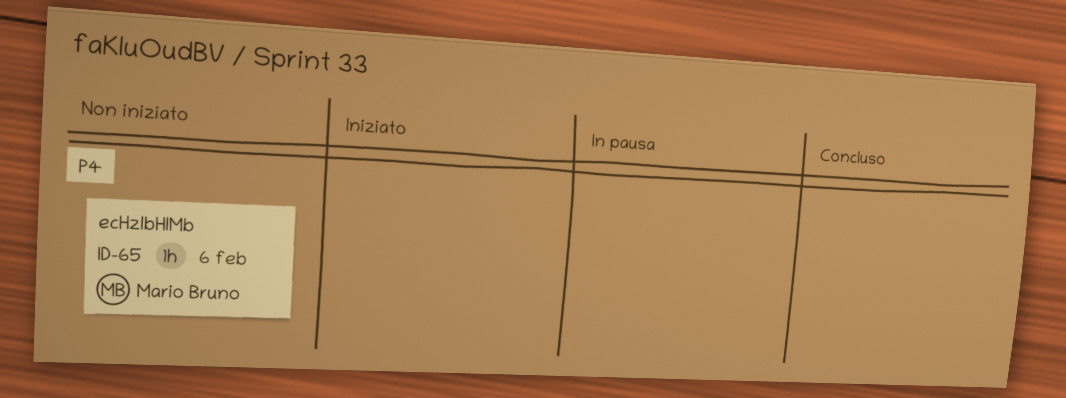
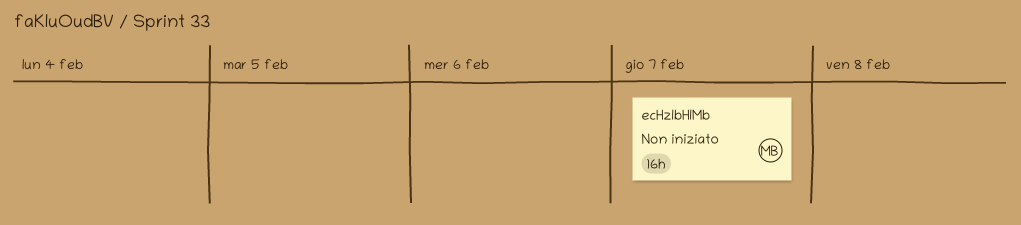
ecHzlbHlMb, estimate: 1h -> 16h
ecHzlbHlMb, due: Feb 6 -> Feb 7

